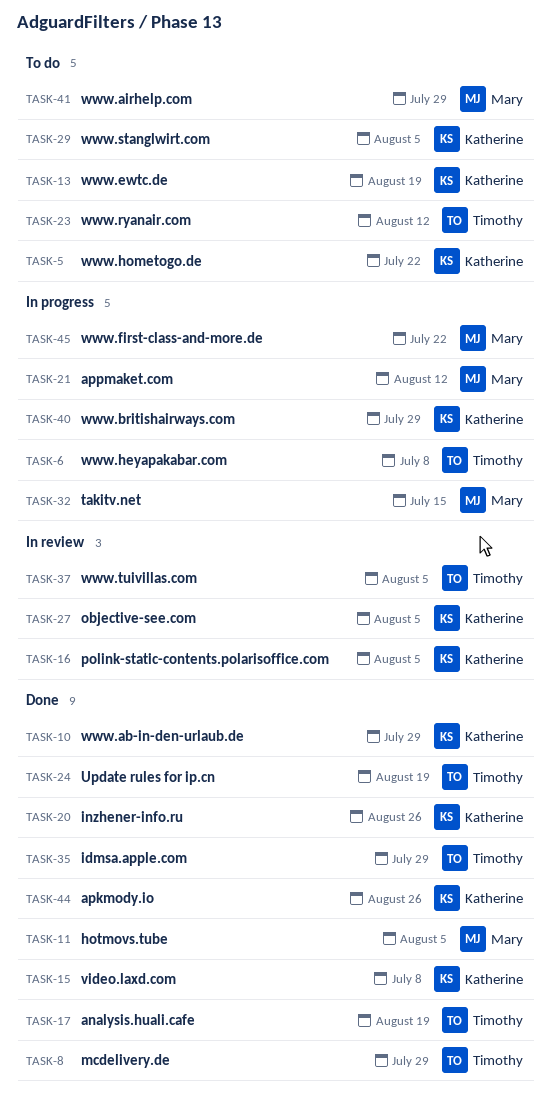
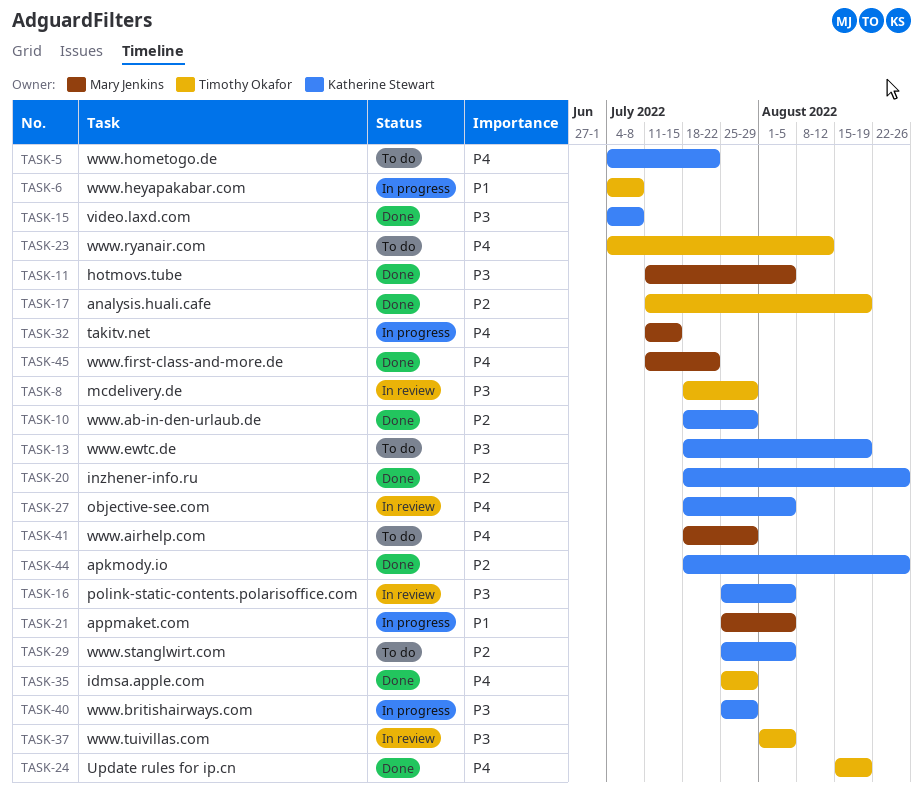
TASK-8, status: Done -> In review
TASK-21, due: Aug 12 -> Aug 5
TASK-45, status: In progress -> Done

